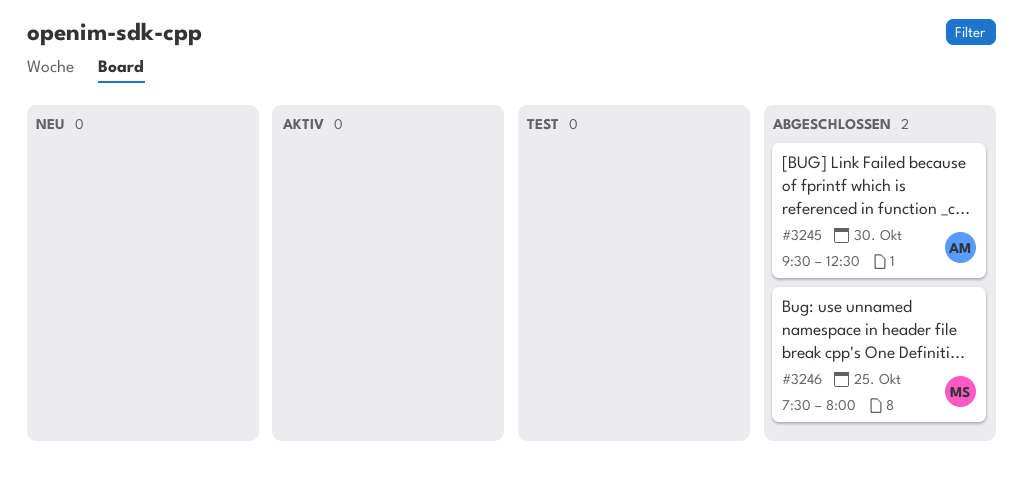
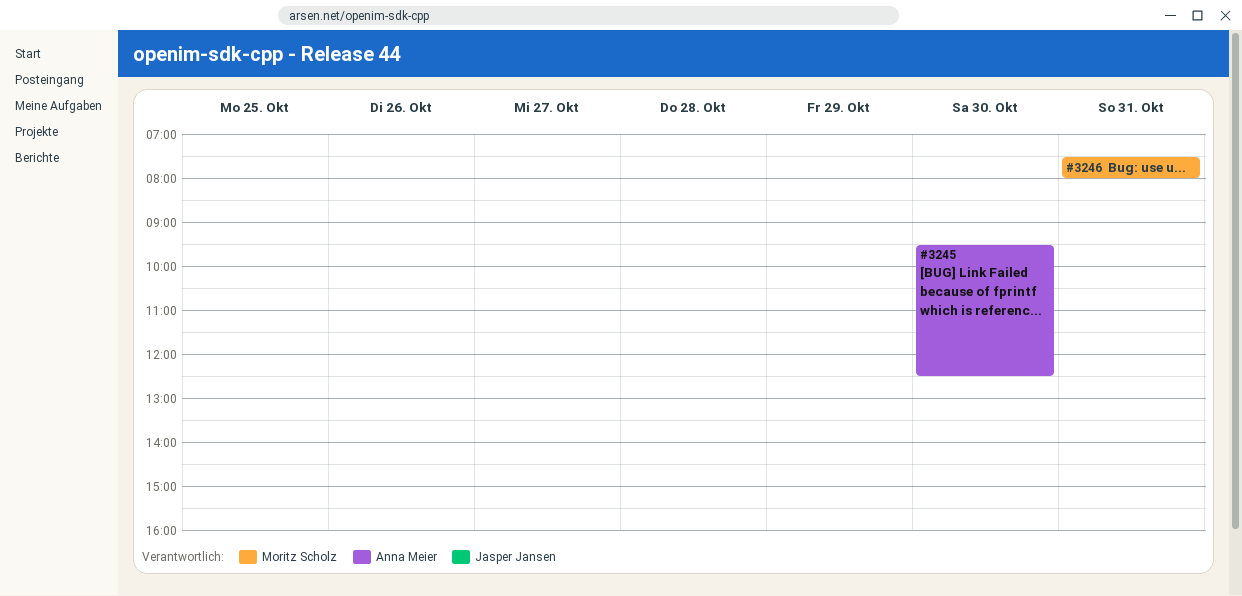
#3246, day: Oct 25 -> Oct 31

